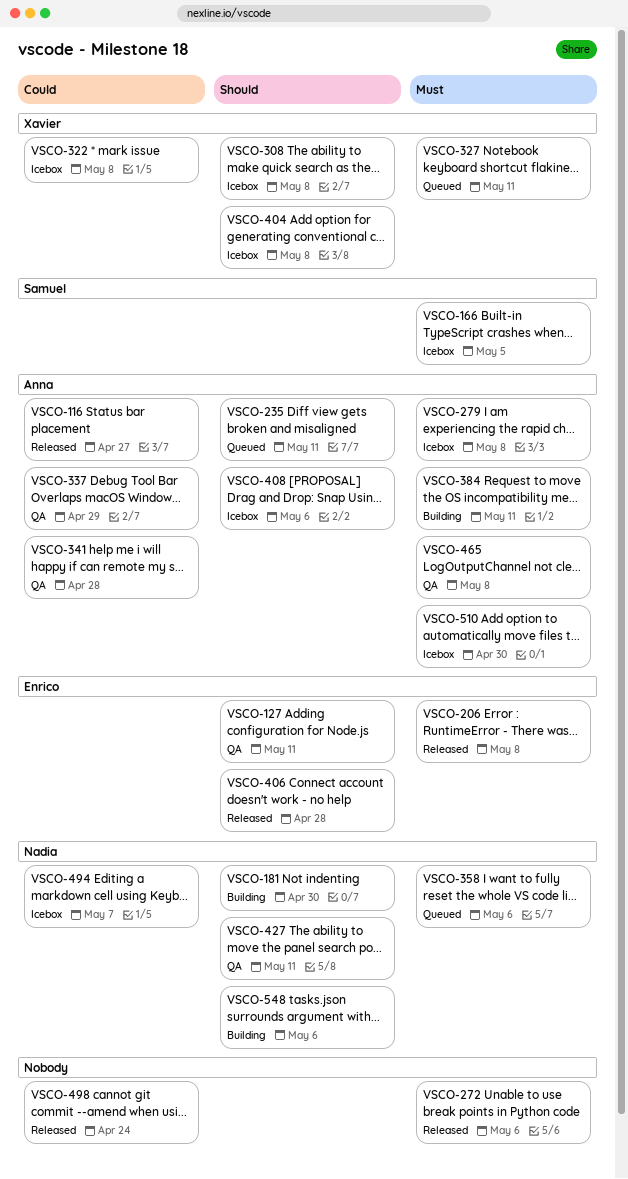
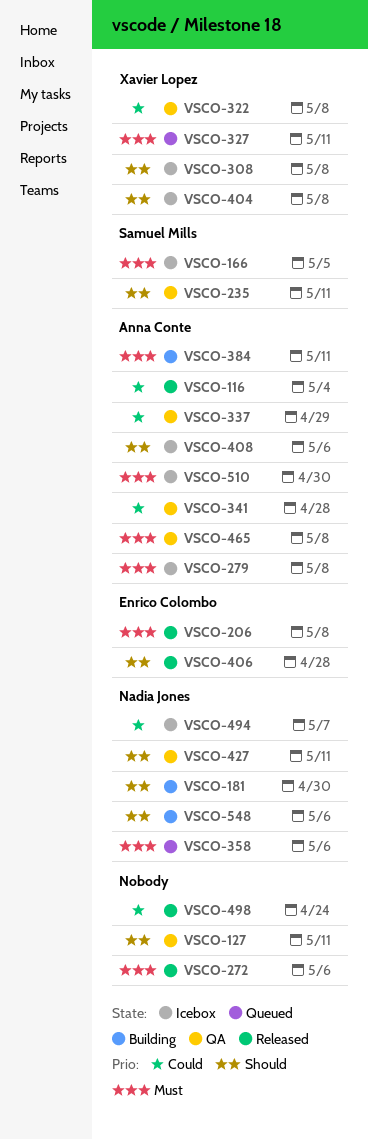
VSCO-116, due: Apr 27 -> May 4
VSCO-127, owner: Enrico Colombo -> none
VSCO-235, status: Queued -> QA
VSCO-235, owner: Anna Conte -> Samuel Mills
VSCO-322, status: Icebox -> QA

